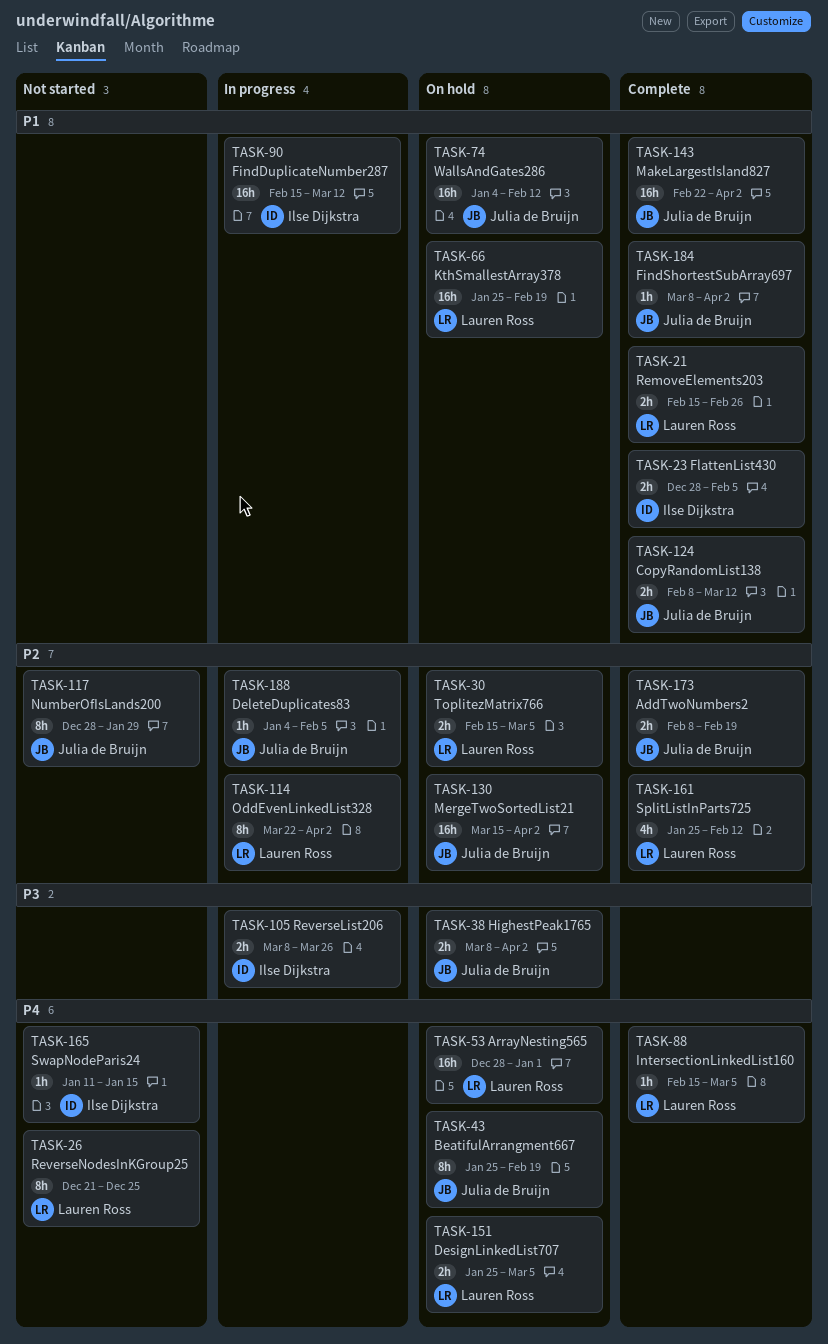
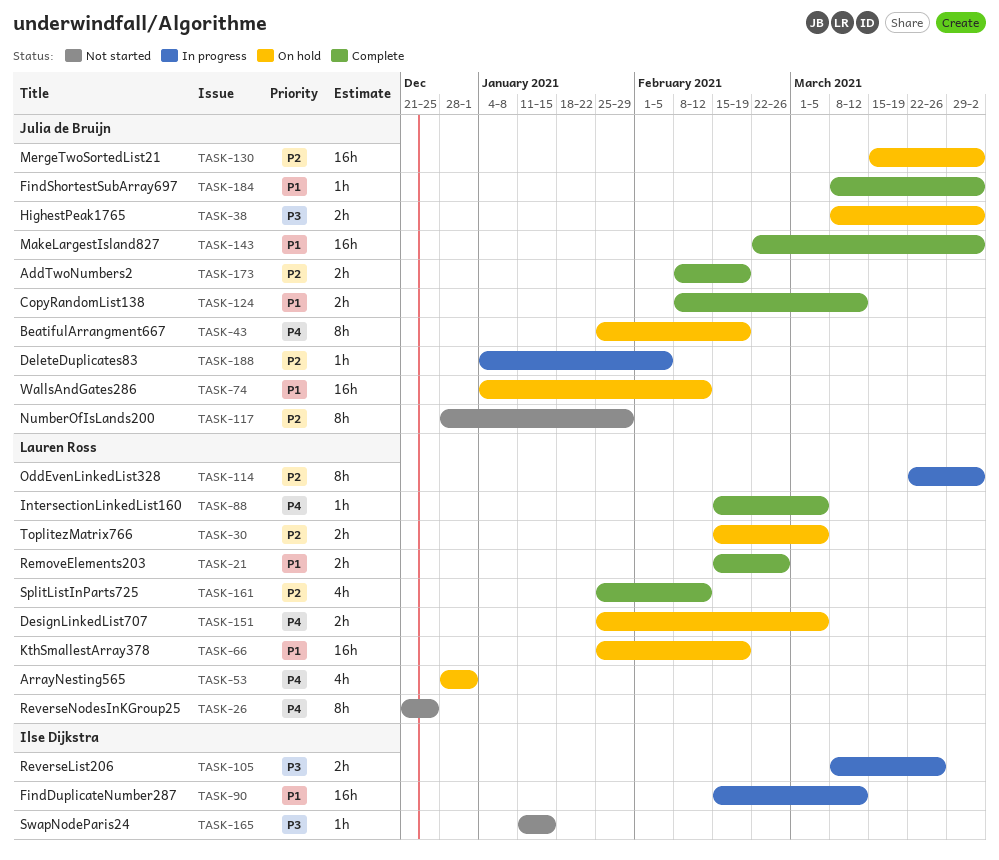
TASK-23: present -> none
TASK-53, estimate: 16h -> 4h
TASK-165, priority: P4 -> P3

